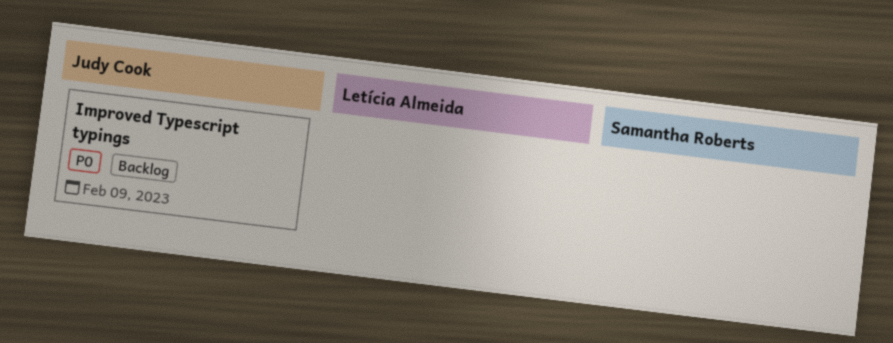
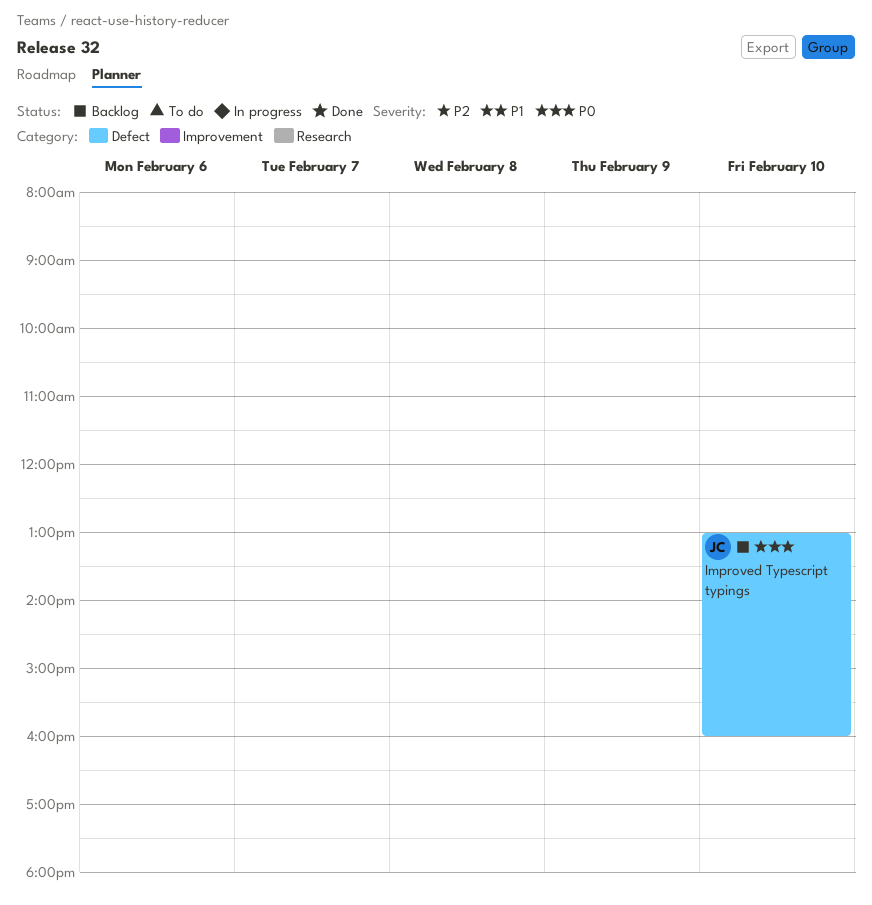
Improved Typescript typings, day: Feb 9 -> Feb 10

